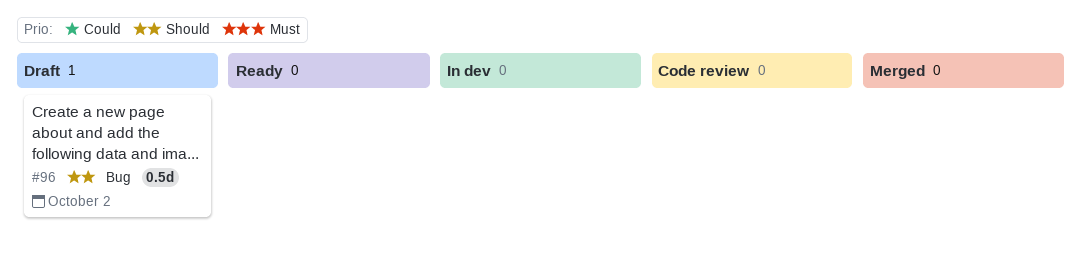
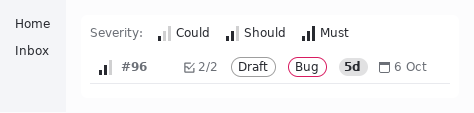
#96, estimate: 0.5d -> 5d
#96, due: Oct 2 -> Oct 6

